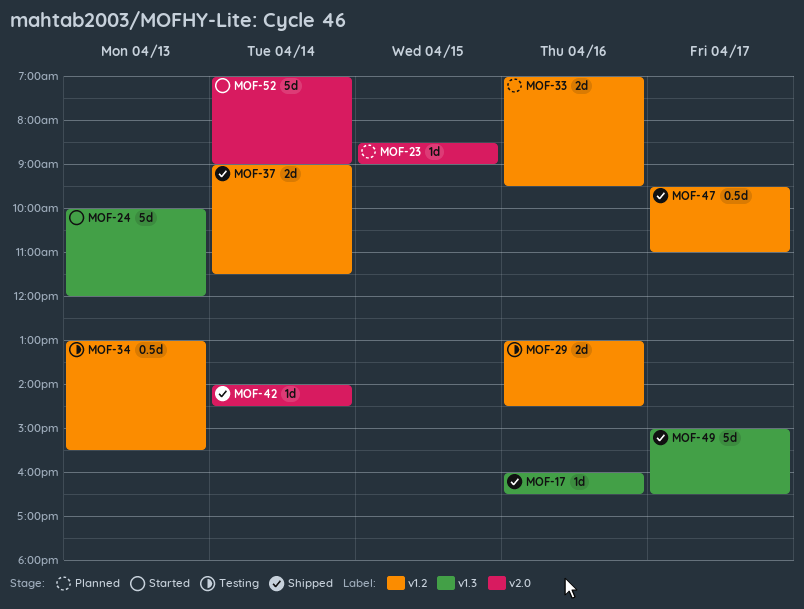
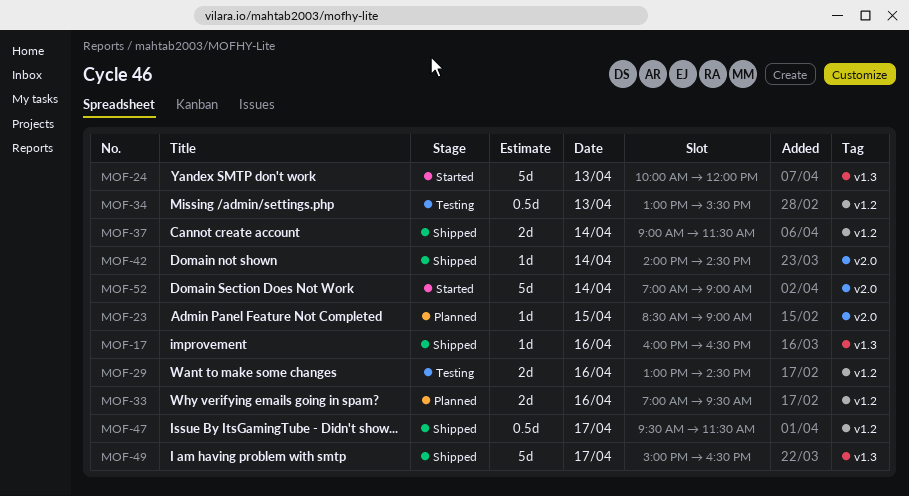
MOF-47, ends: 11:00 -> 11:30

